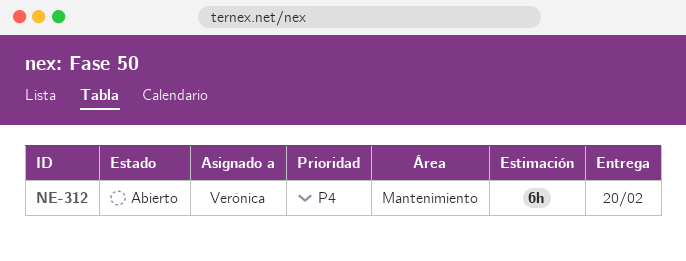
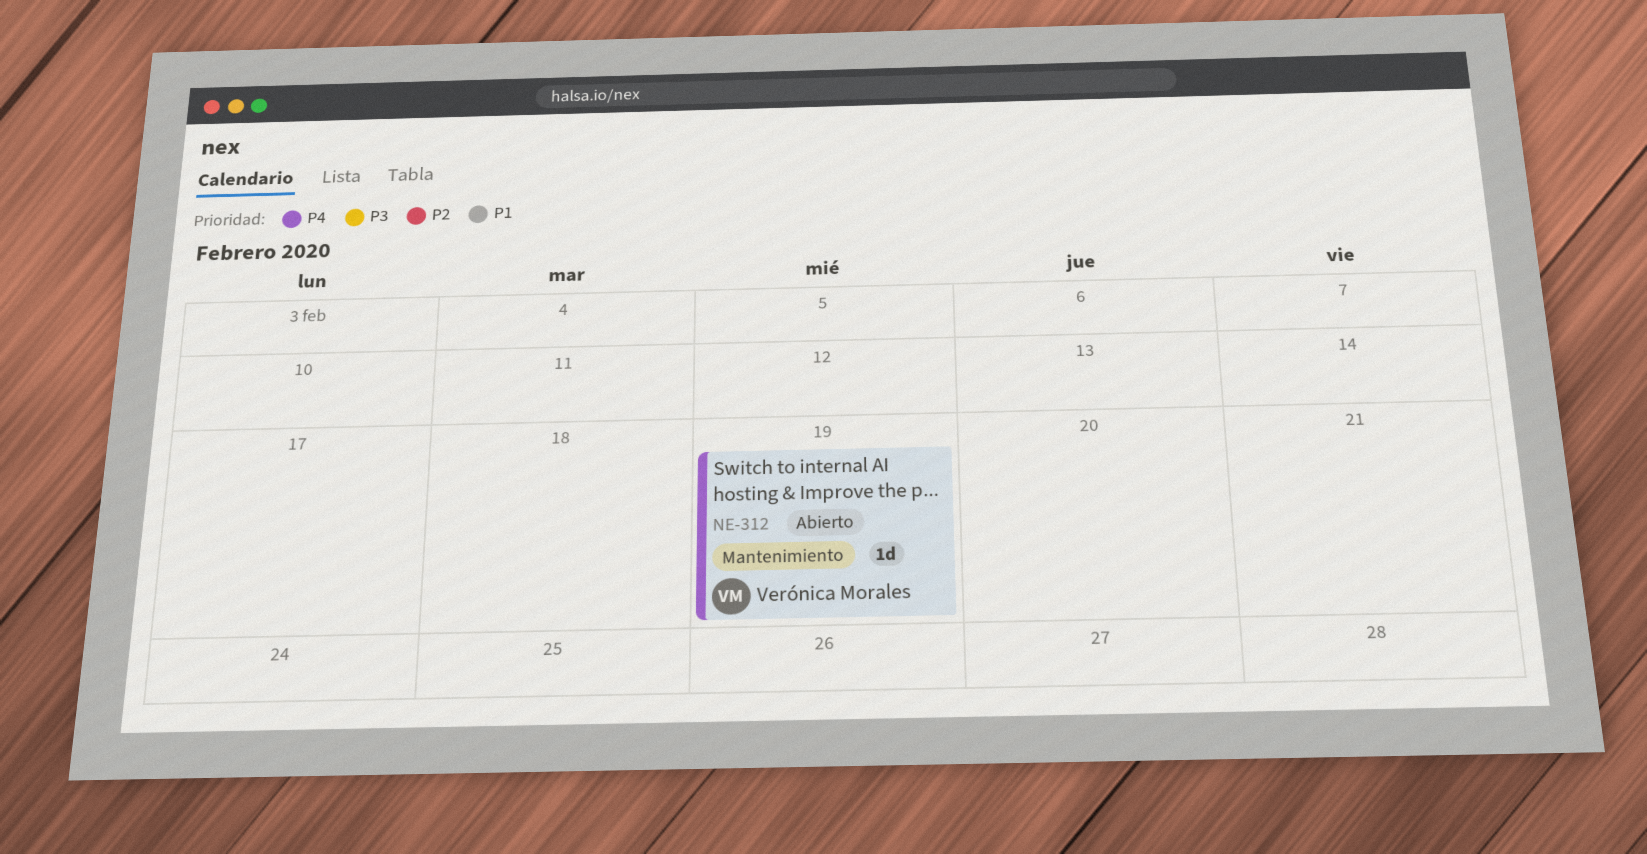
NE-312, estimate: 6h -> 1d
NE-312, due: Feb 20 -> Feb 19

